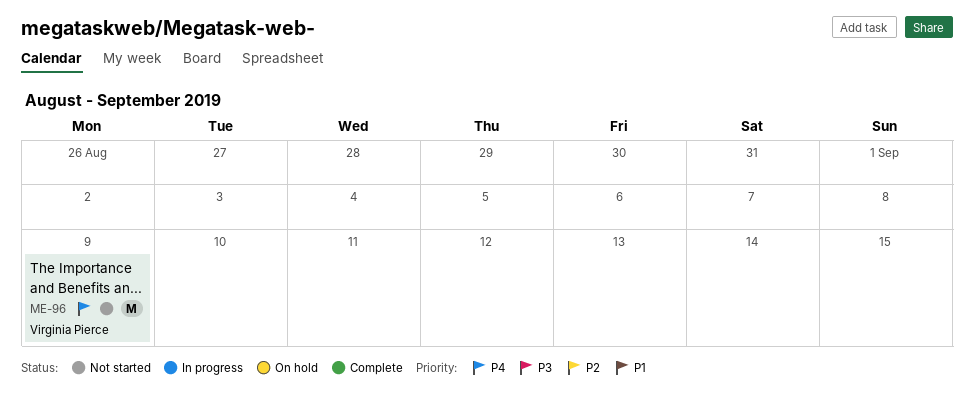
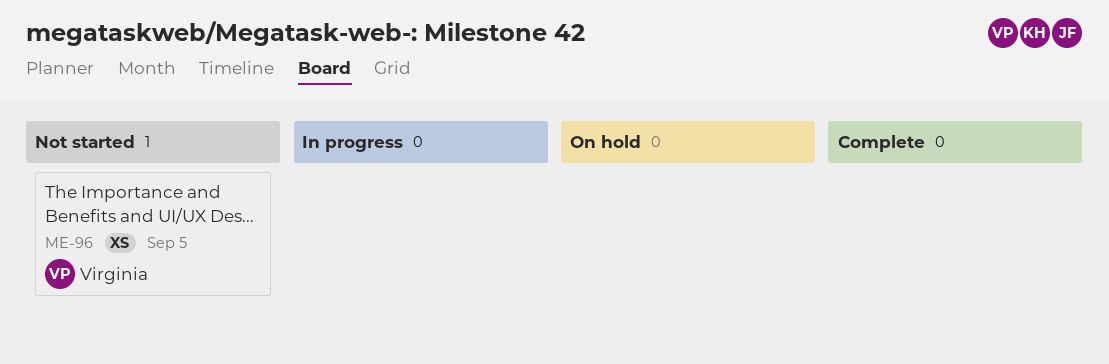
ME-96, estimate: M -> XS
ME-96, due: Sep 9 -> Sep 5

